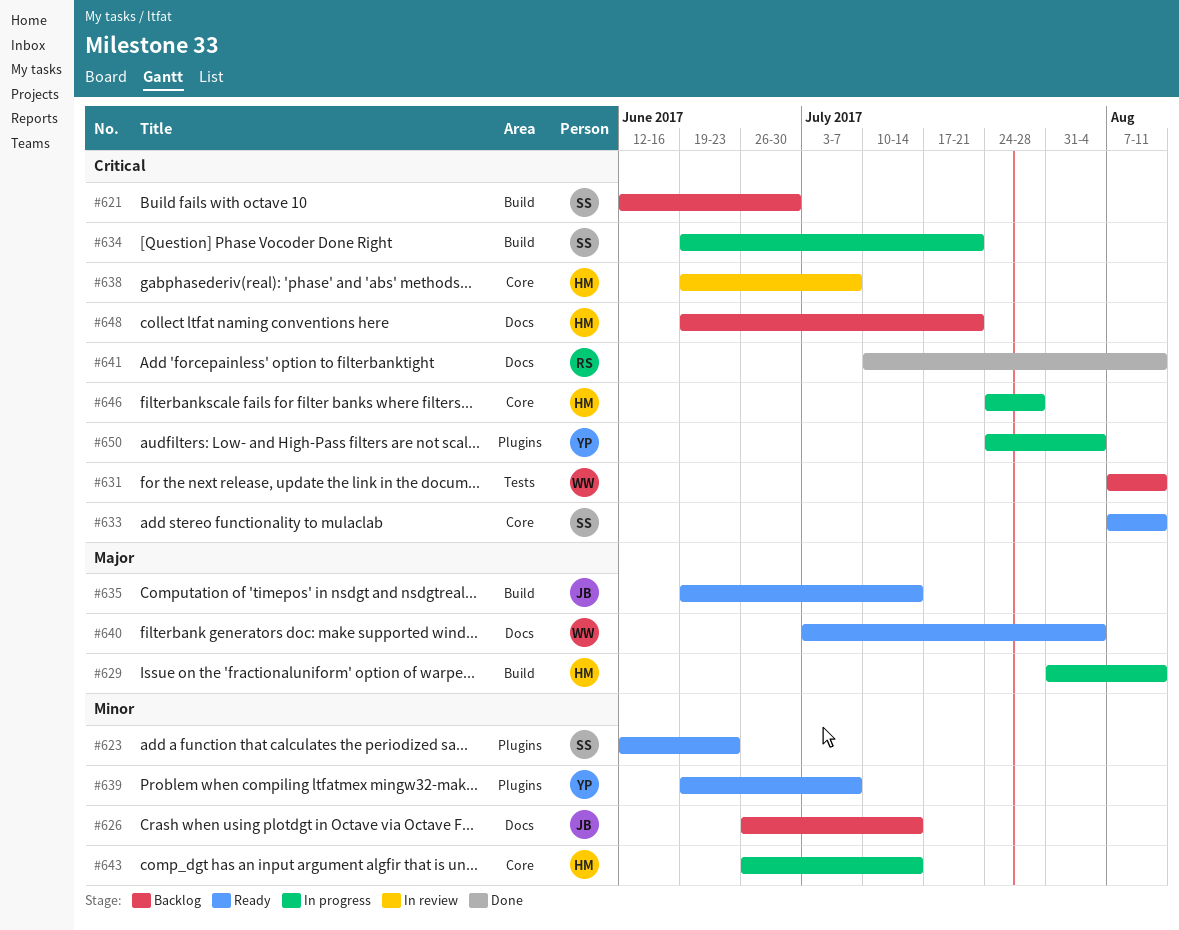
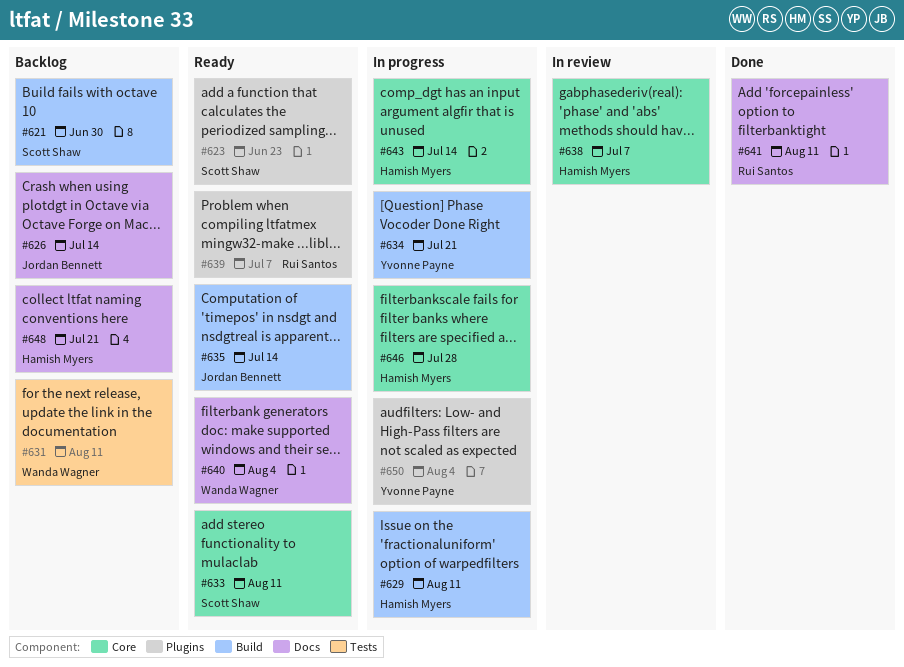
#634, owner: Scott Shaw -> Yvonne Payne
#639, owner: Yvonne Payne -> Rui Santos

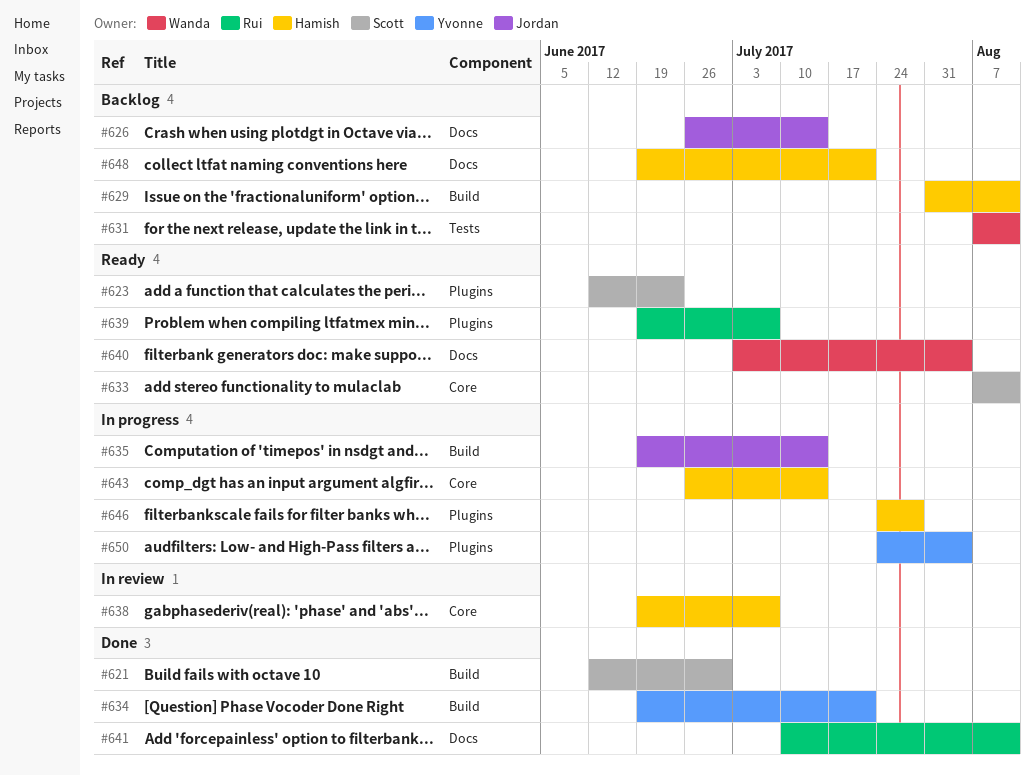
#621, status: Backlog -> Done
#629, status: In progress -> Backlog
#634, status: In progress -> Done
#635, status: Ready -> In progress
#646, label: Core -> Plugins

